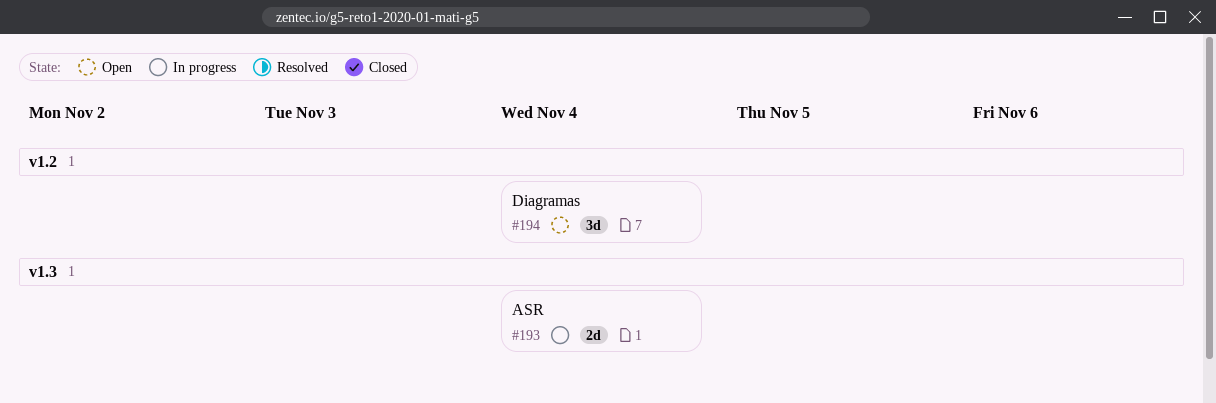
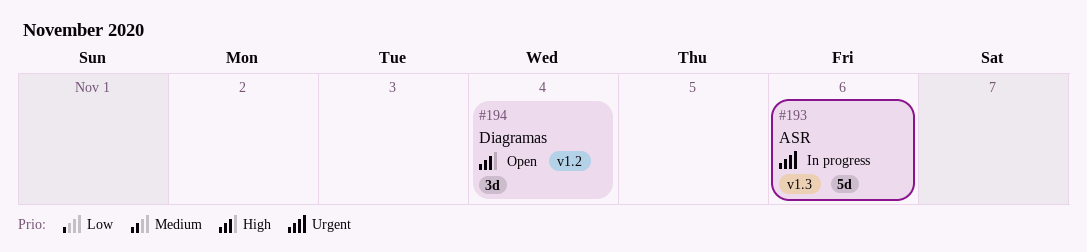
#193, estimate: 2d -> 5d
#193, due: Nov 4 -> Nov 6

